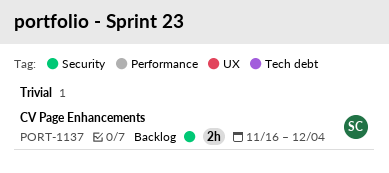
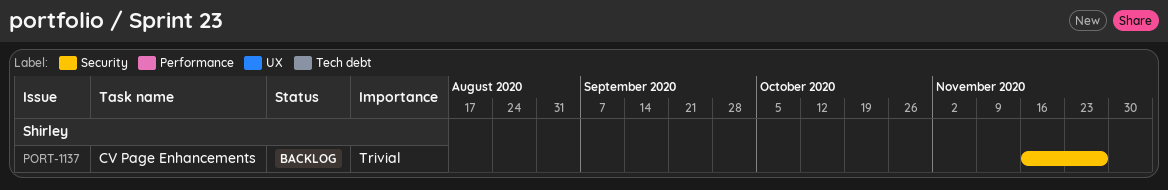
PORT-1137, due: Dec 4 -> Nov 27

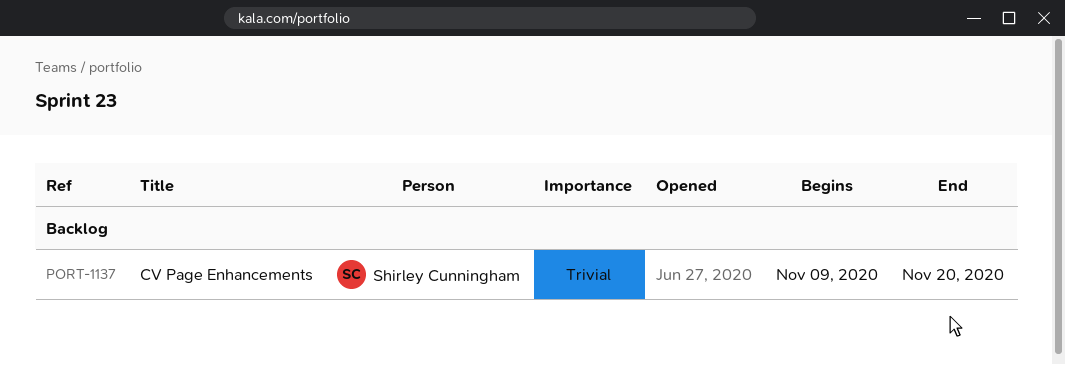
PORT-1137, start: Nov 16 -> Nov 9
PORT-1137, due: Nov 27 -> Nov 20

